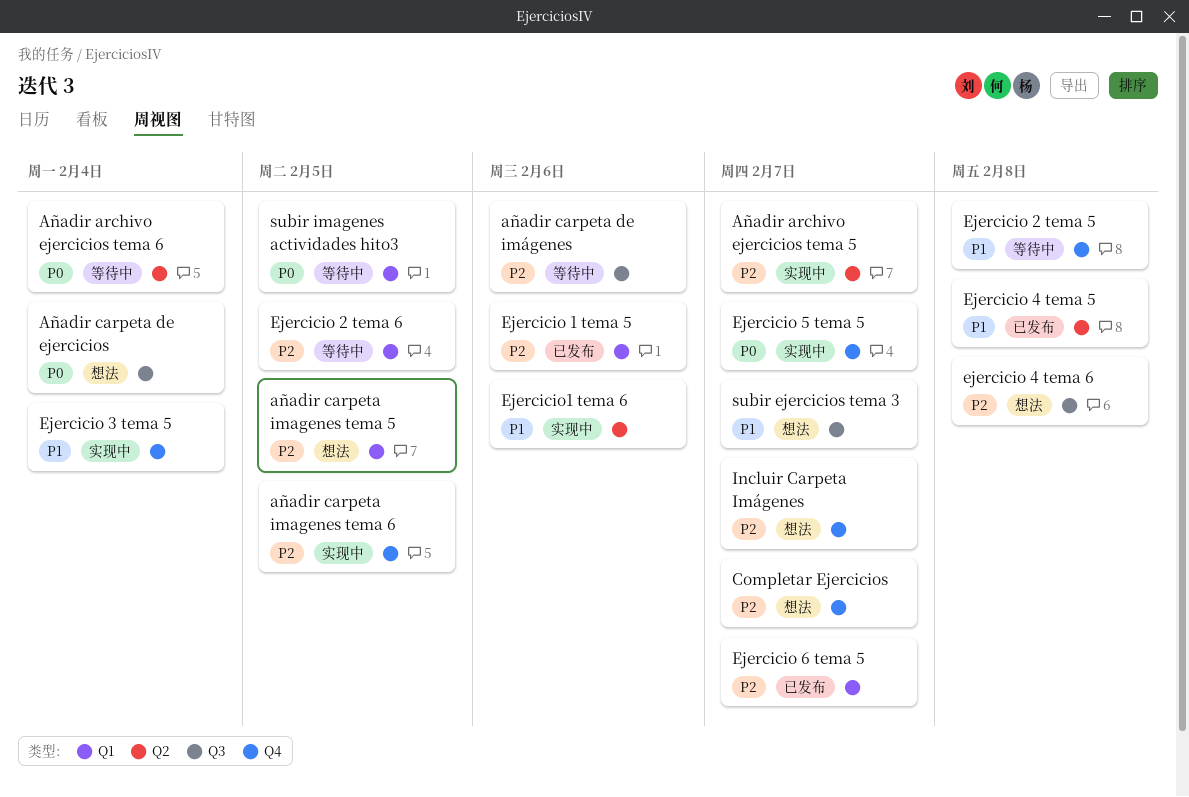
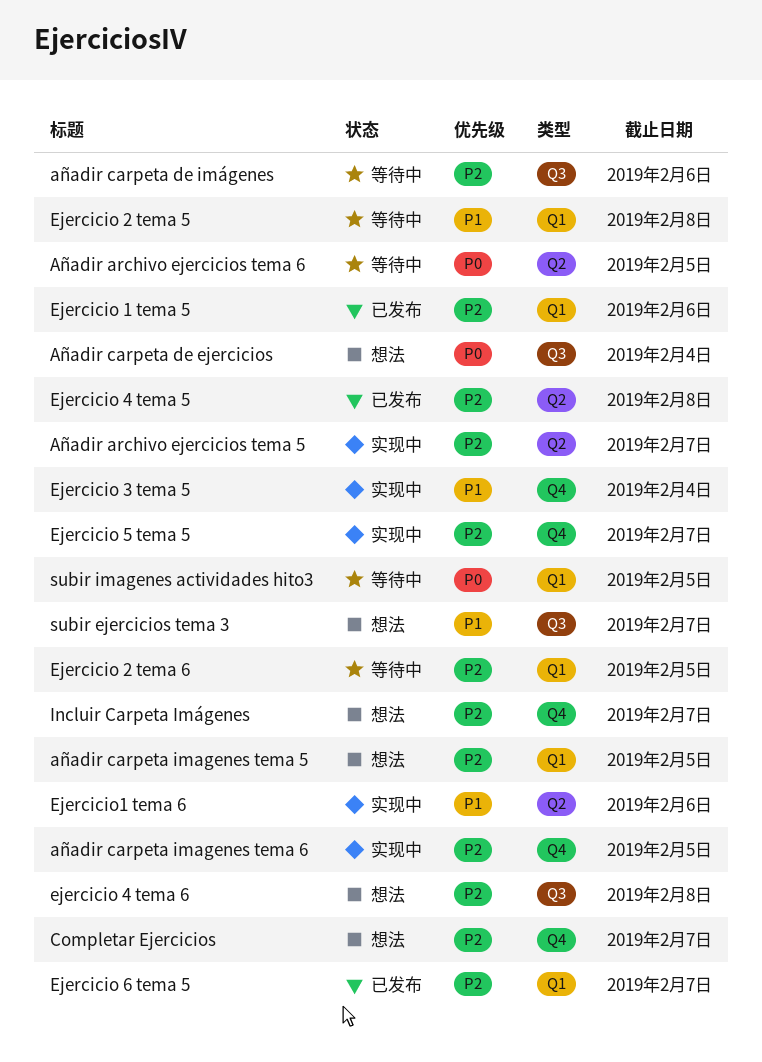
Añadir archivo ejercicios tema 6, due: Feb 4 -> Feb 5
Ejercicio 2 tema 5, label: Q4 -> Q1
Ejercicio 4 tema 5, priority: P1 -> P2
Ejercicio 5 tema 5, priority: P0 -> P2

